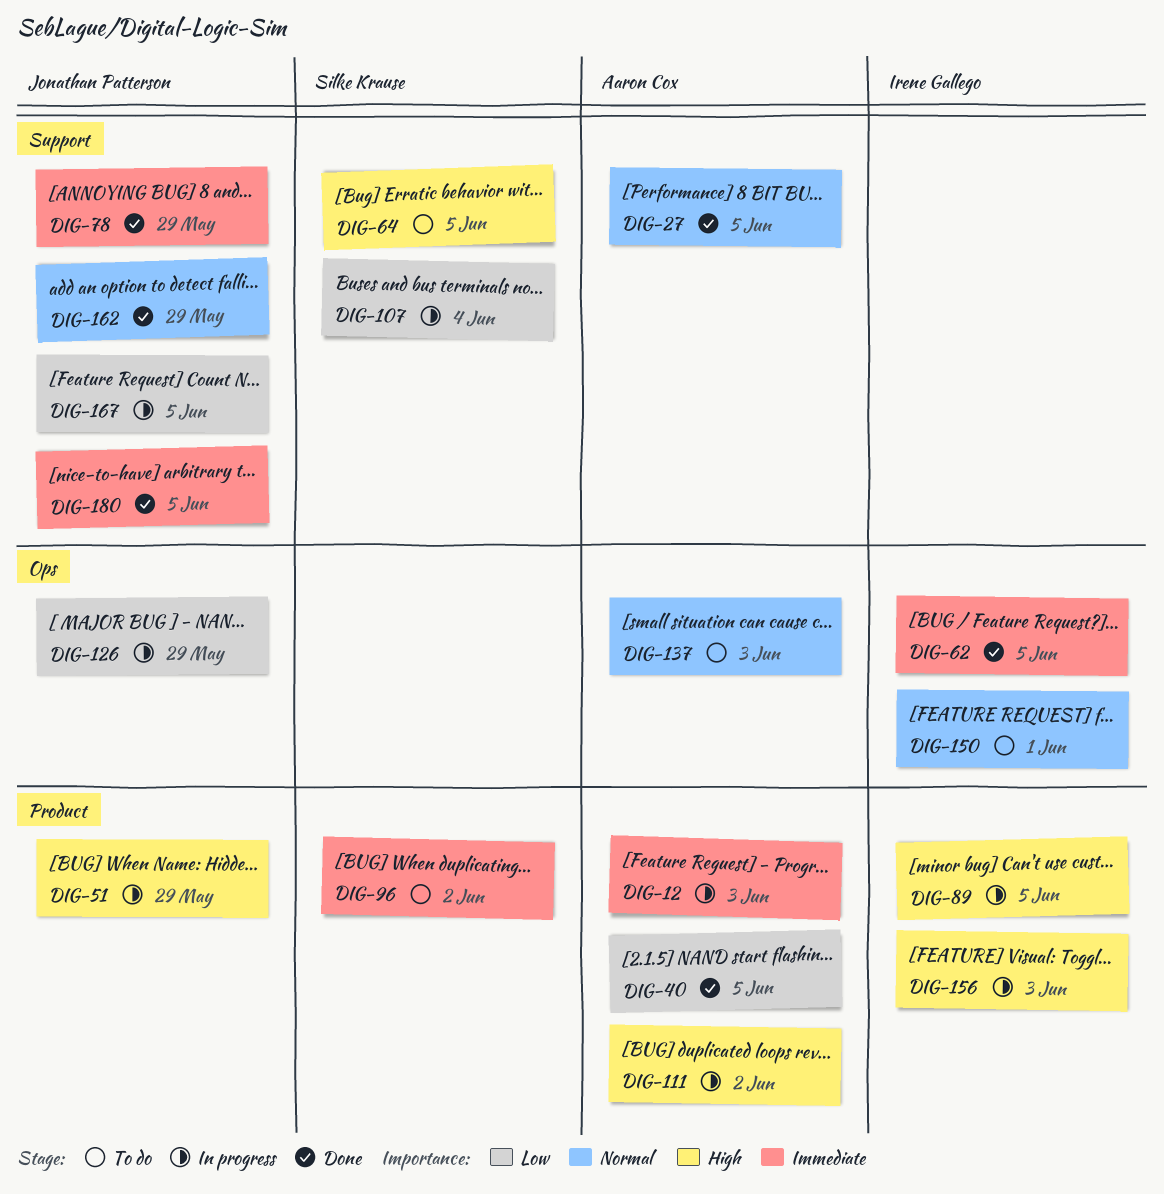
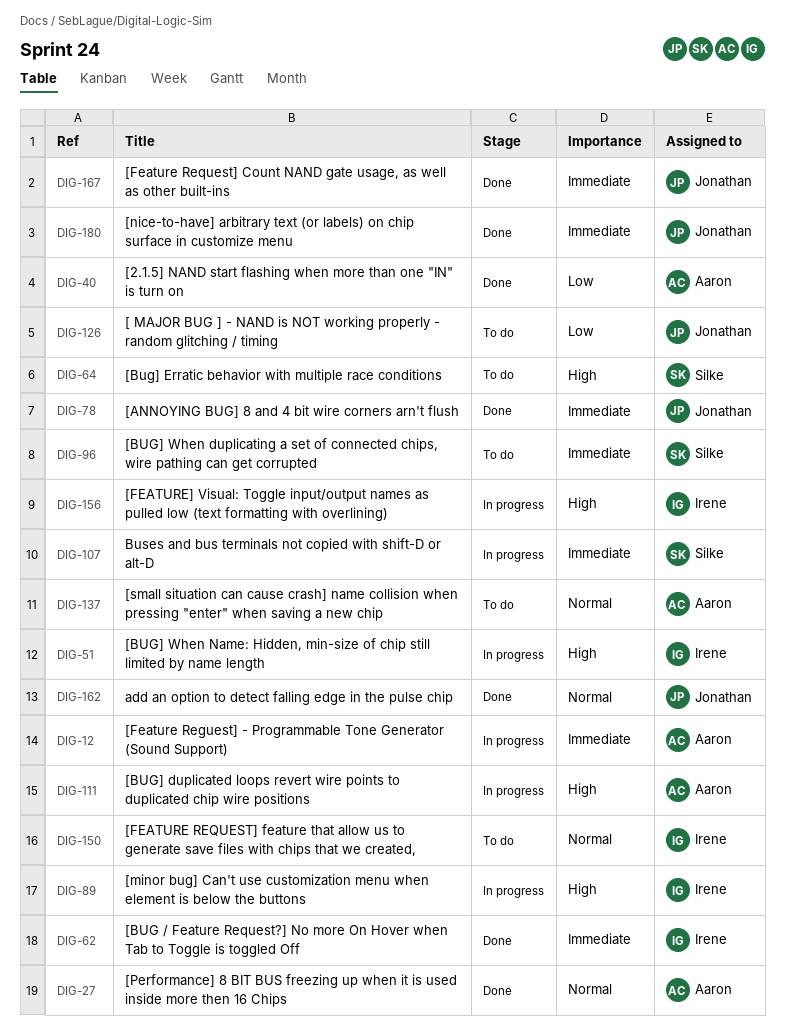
DIG-51, owner: Jonathan Patterson -> Irene Gallego
DIG-107, priority: Low -> Immediate
DIG-126, status: In progress -> To do
DIG-167, status: In progress -> Done
DIG-167, priority: Low -> Immediate

